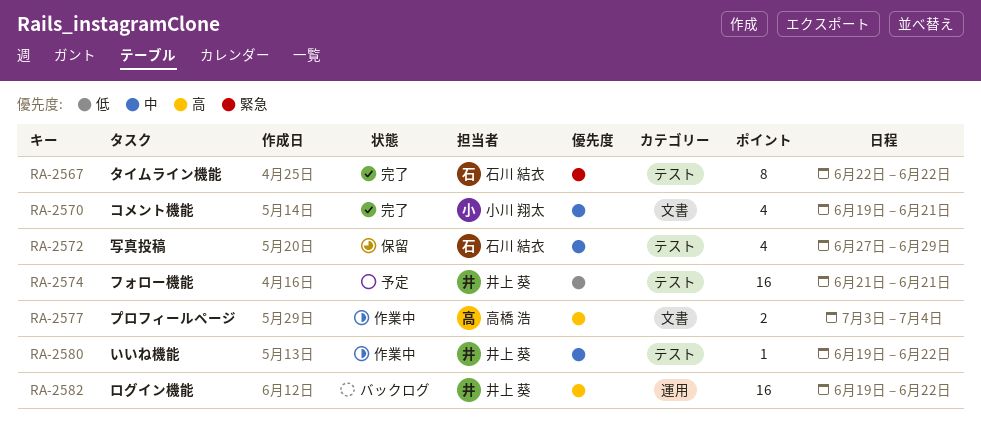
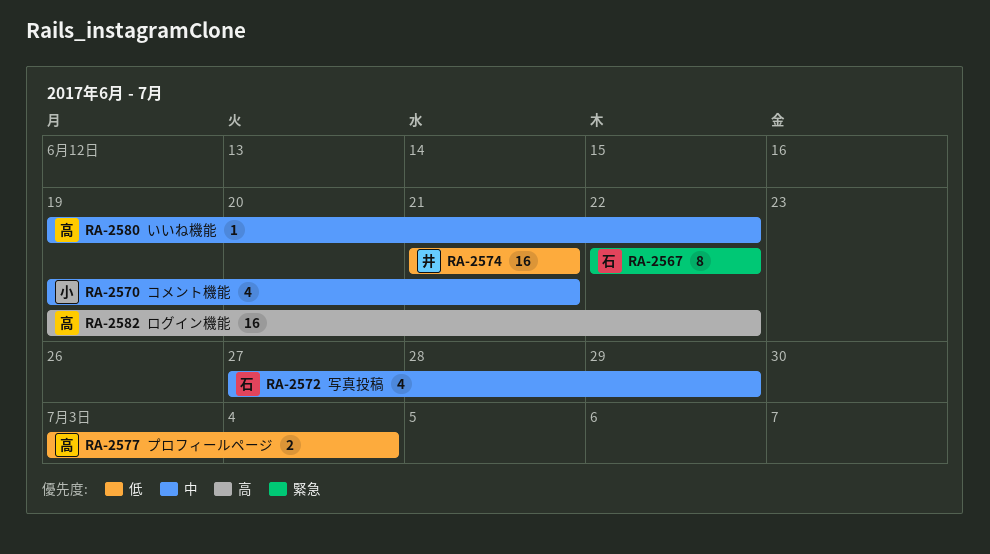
RA-2577, priority: 高 -> 低
RA-2580, owner: 井上 葵 -> 高橋 浩
RA-2582, owner: 井上 葵 -> 高橋 浩

